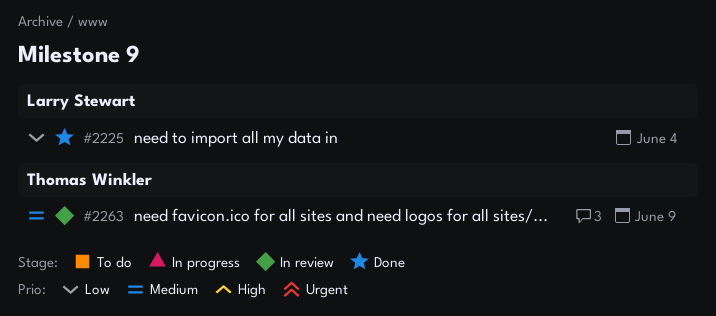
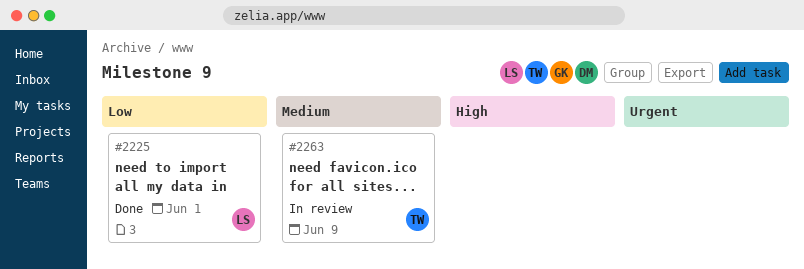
#2225, due: Jun 4 -> Jun 1

